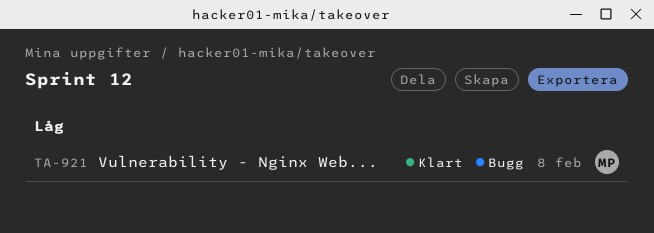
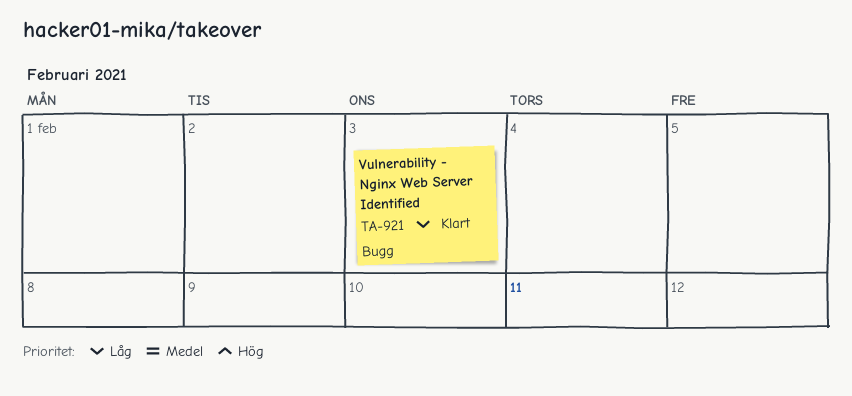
TA-921, due: Feb 8 -> Feb 3

